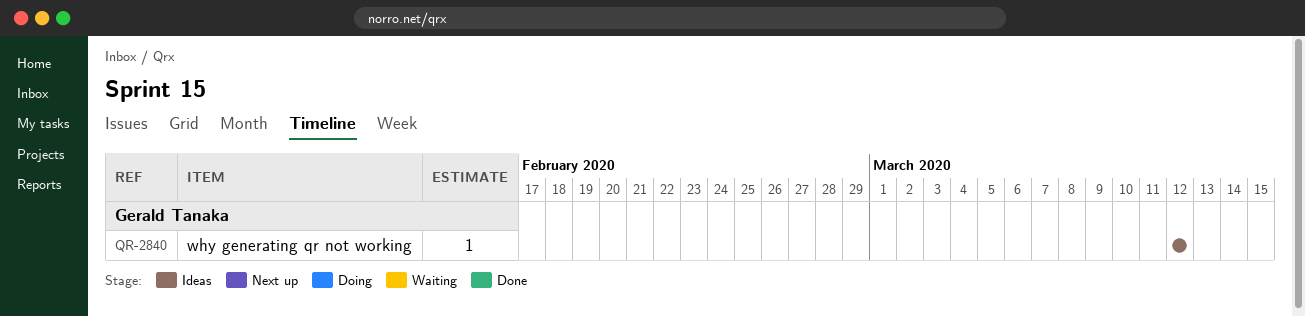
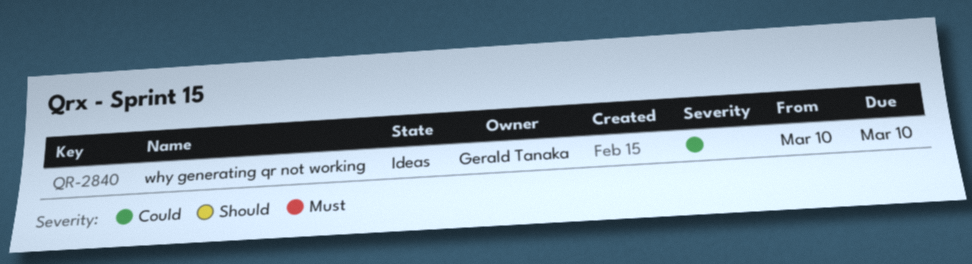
QR-2840, start: Mar 12 -> Mar 10
QR-2840, due: Mar 12 -> Mar 10

